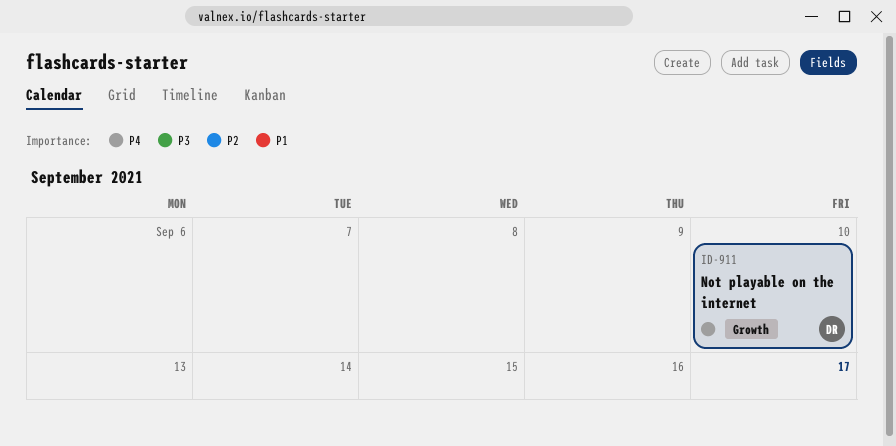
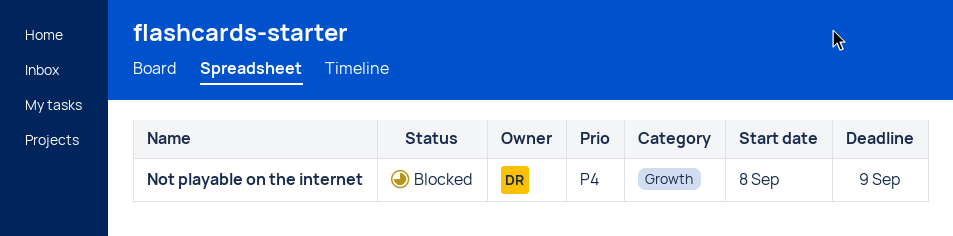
Not playable on the internet, due: Sep 10 -> Sep 9

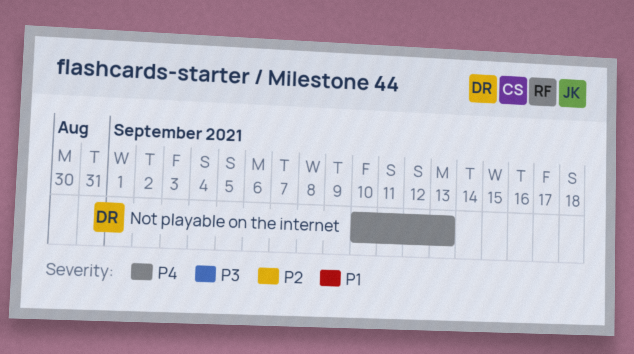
Not playable on the internet, start: Sep 8 -> Sep 10
Not playable on the internet, due: Sep 9 -> Sep 13

